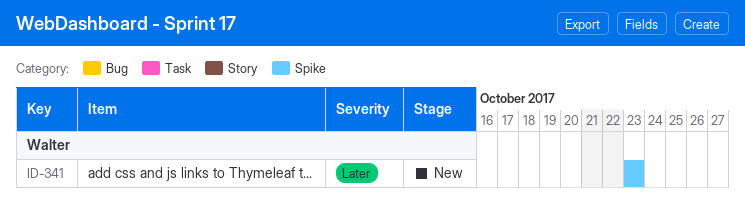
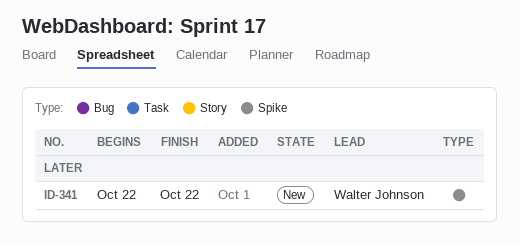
ID-341, start: Oct 23 -> Oct 22
ID-341, due: Oct 23 -> Oct 22

